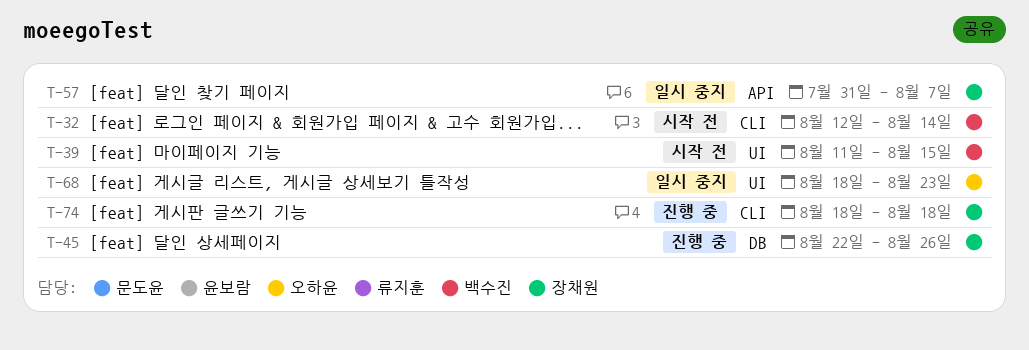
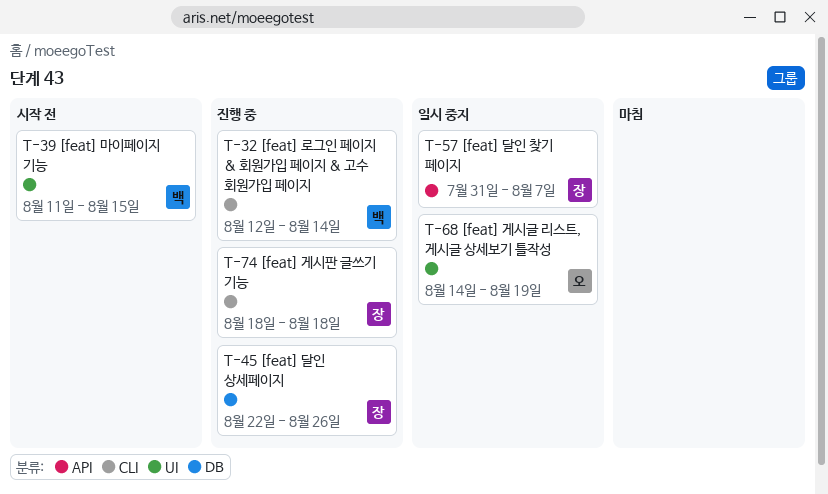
T-32, status: 시작 전 -> 진행 중
T-68, start: Aug 18 -> Aug 14
T-68, due: Aug 23 -> Aug 19

